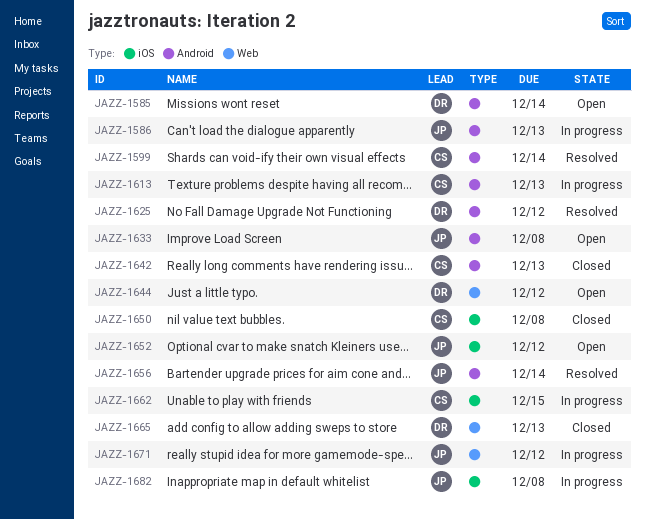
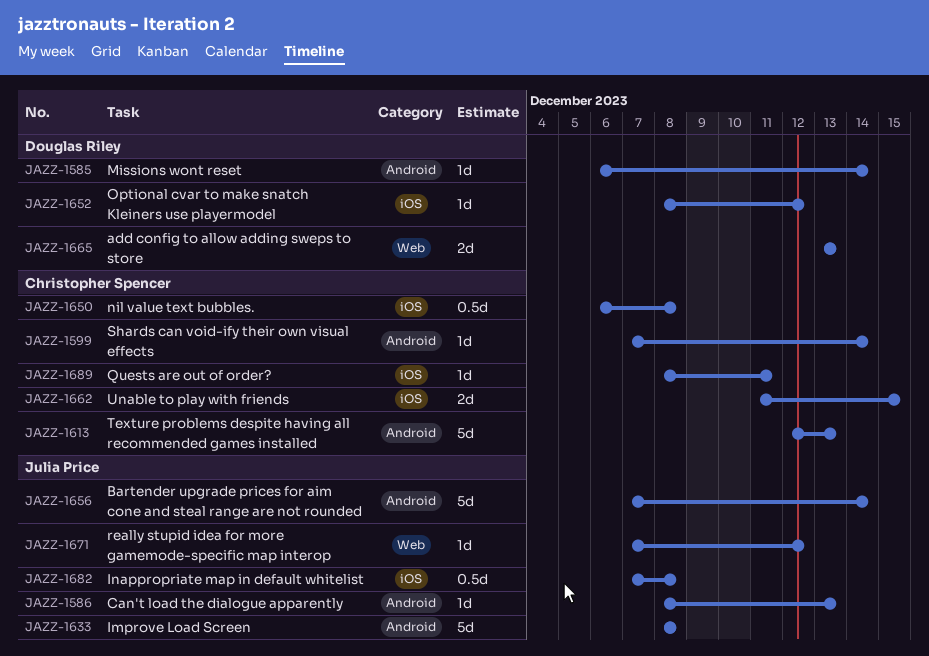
JAZZ-1625: present -> none
JAZZ-1642: present -> none
JAZZ-1644: present -> none
JAZZ-1652, owner: Julia Price -> Douglas Riley
JAZZ-1689: none -> present

